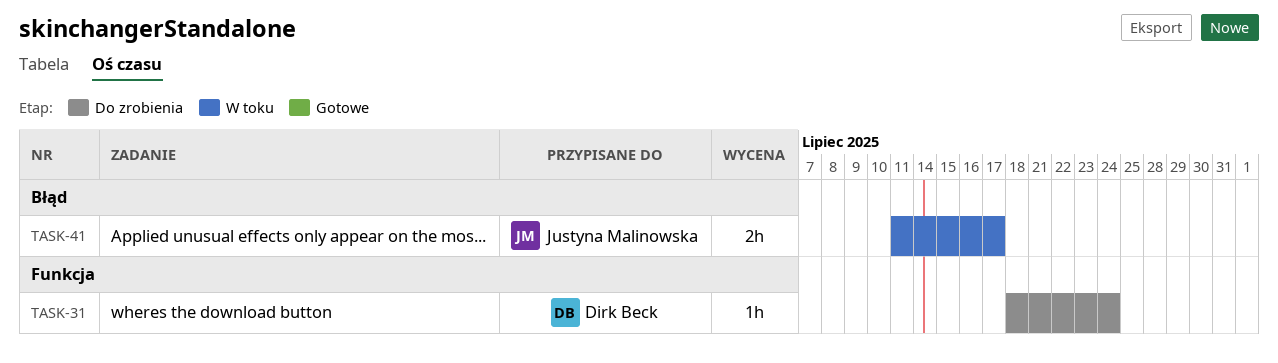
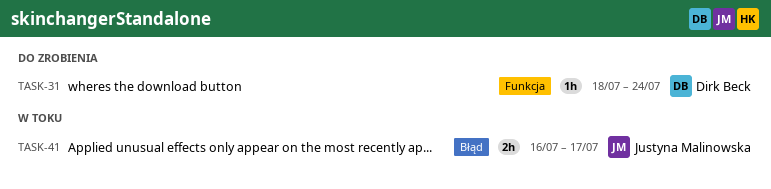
TASK-41, start: Jul 11 -> Jul 16

